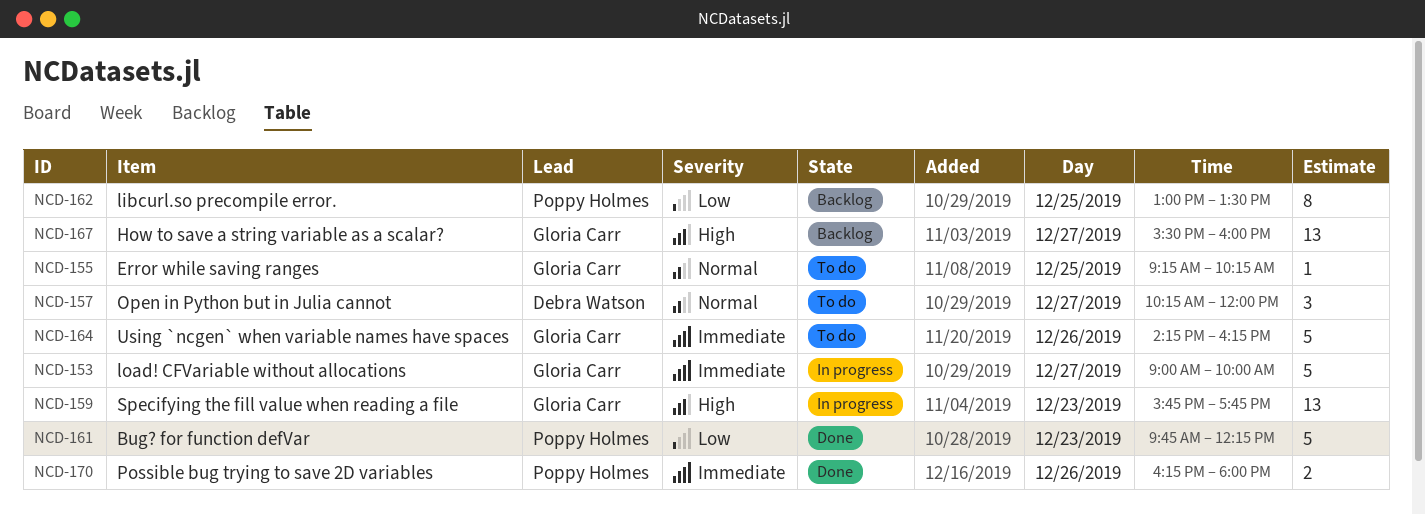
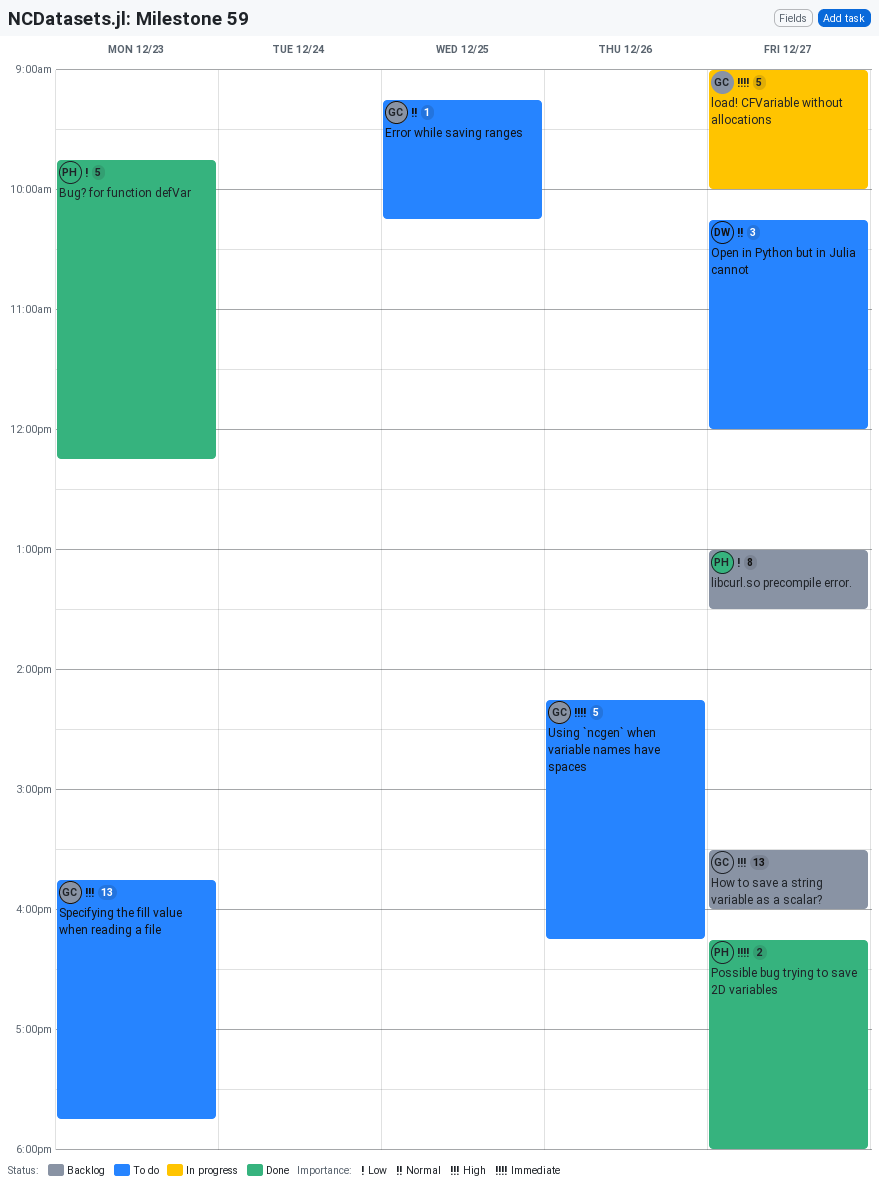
libcurl.so precompile error., day: Dec 25 -> Dec 27
Possible bug trying to save 2D variables, day: Dec 26 -> Dec 27
Specifying the fill value when reading a file, status: In progress -> To do

